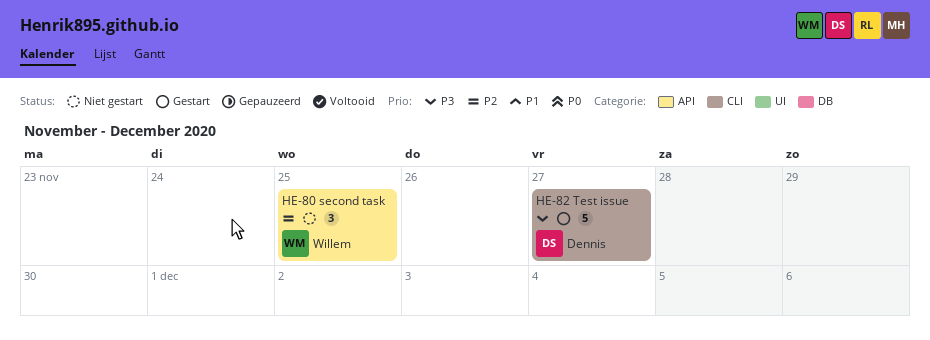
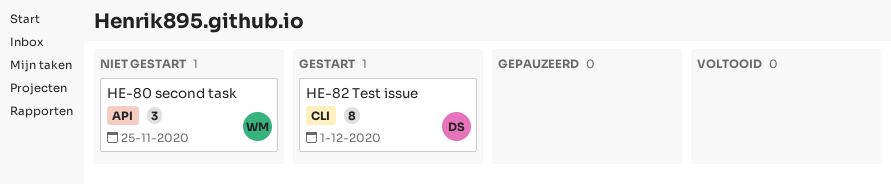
HE-82, estimate: 5 -> 8
HE-82, due: Nov 27 -> Dec 1

